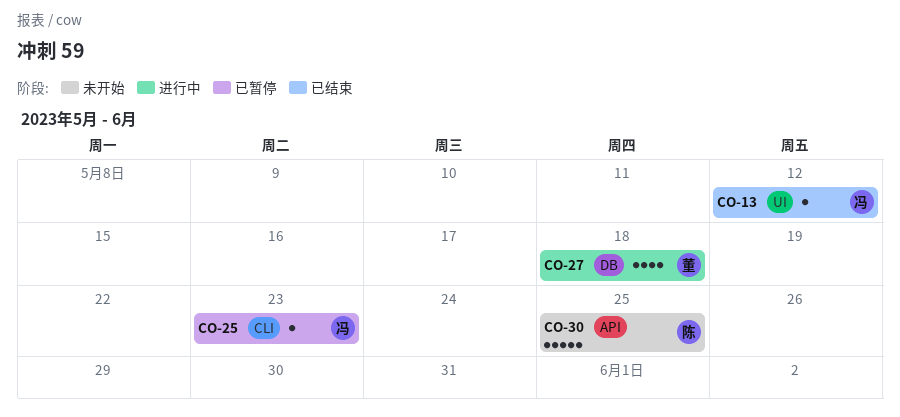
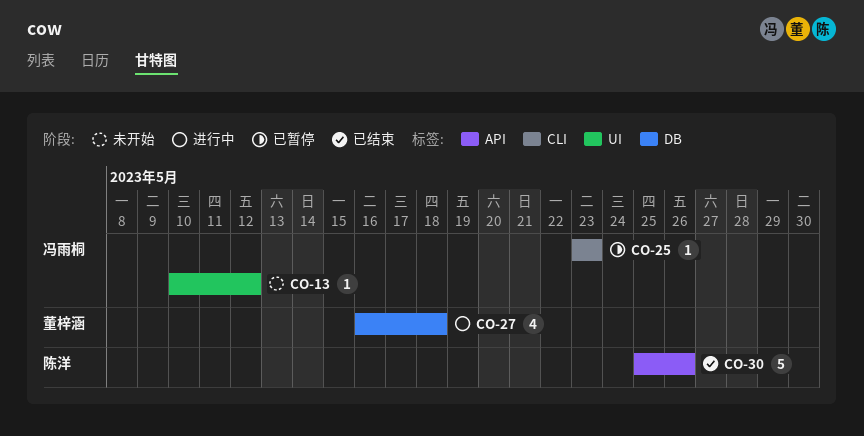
CO-13, status: 已结束 -> 未开始
CO-30, status: 未开始 -> 已结束
CO-30, due: May 25 -> May 26

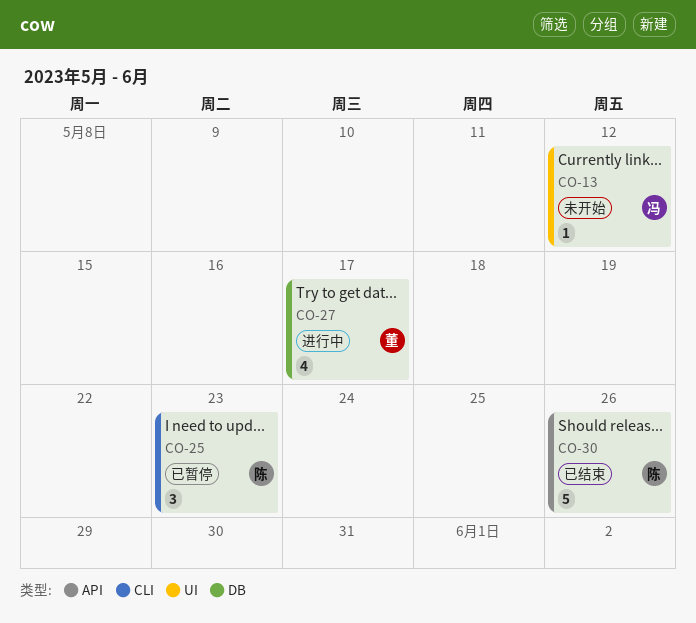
CO-25, owner: 冯雨桐 -> 陈洋
CO-25, estimate: 1 -> 3
CO-27, due: May 18 -> May 17

